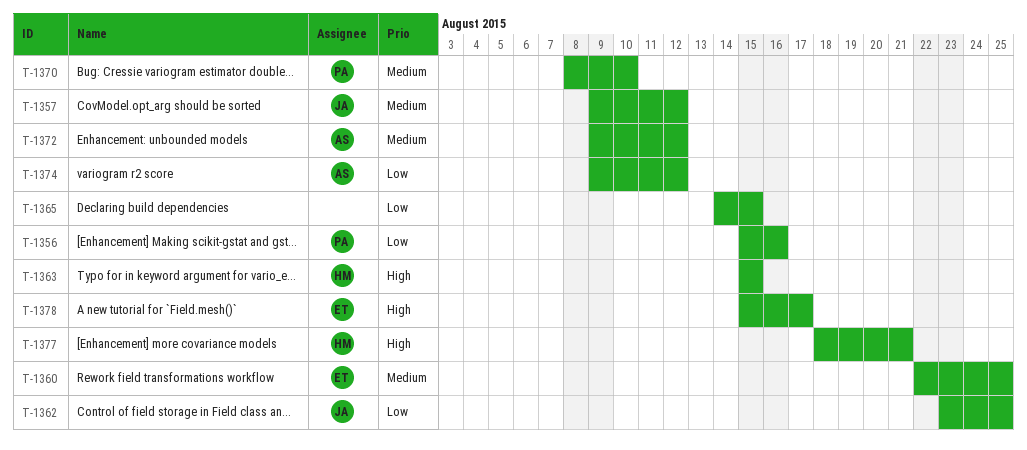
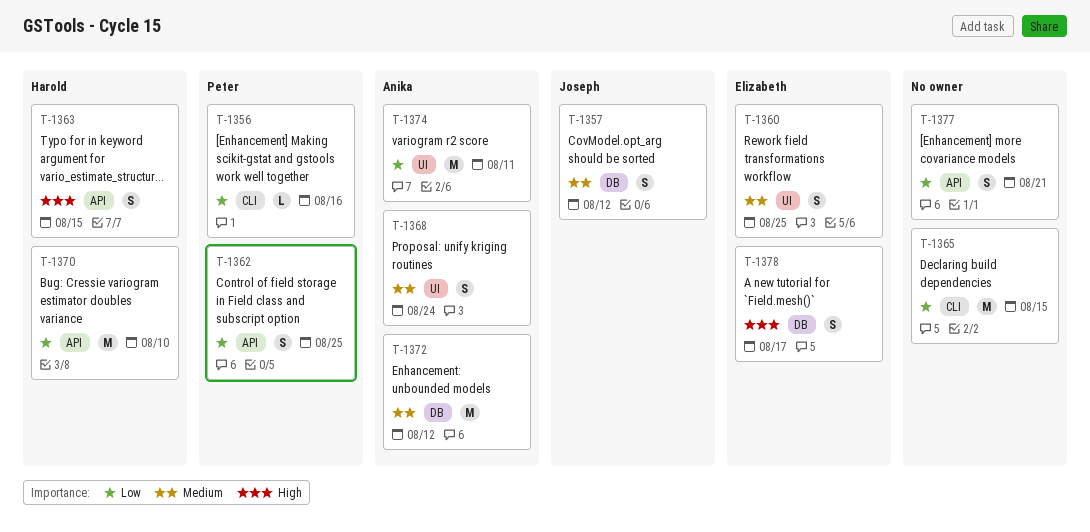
T-1362, owner: Joseph -> Peter
T-1368: none -> present
T-1370, owner: Peter -> Harold
T-1370, priority: Medium -> Low
T-1374, due: Aug 12 -> Aug 11
T-1377, owner: Harold -> none
T-1377, priority: High -> Low

